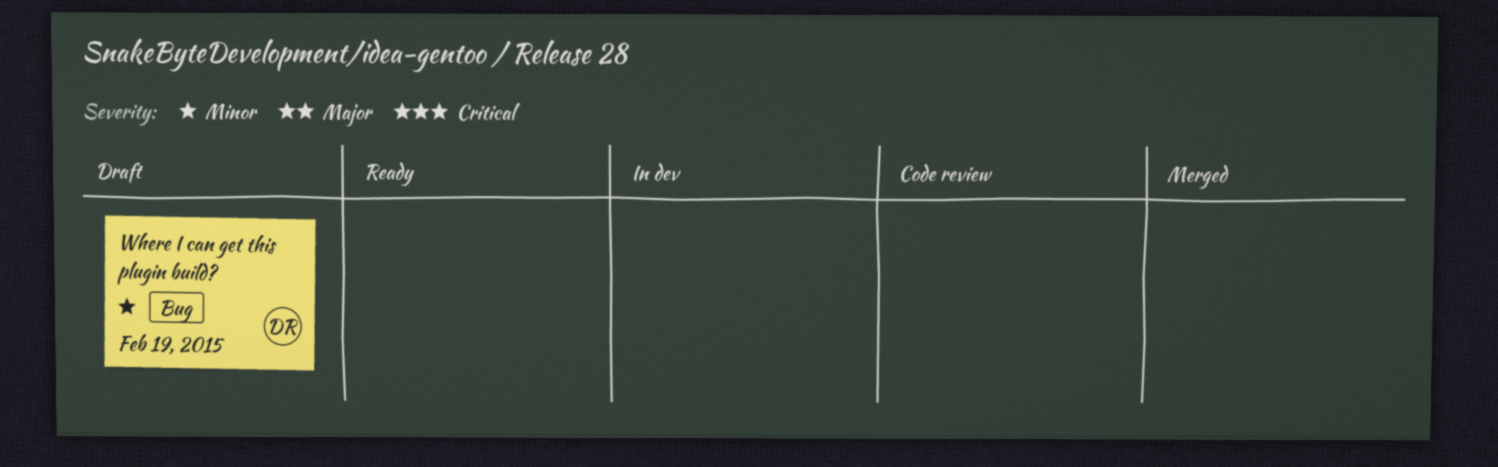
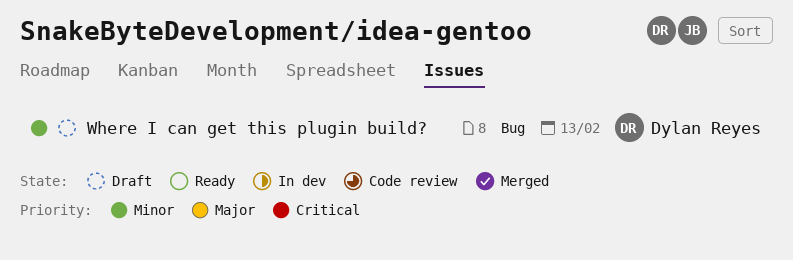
Where I can get this plugin build?, due: Feb 19 -> Feb 13

